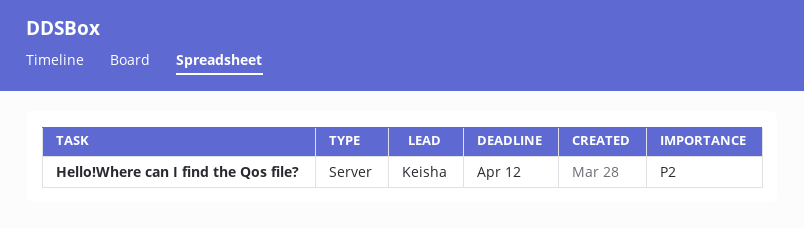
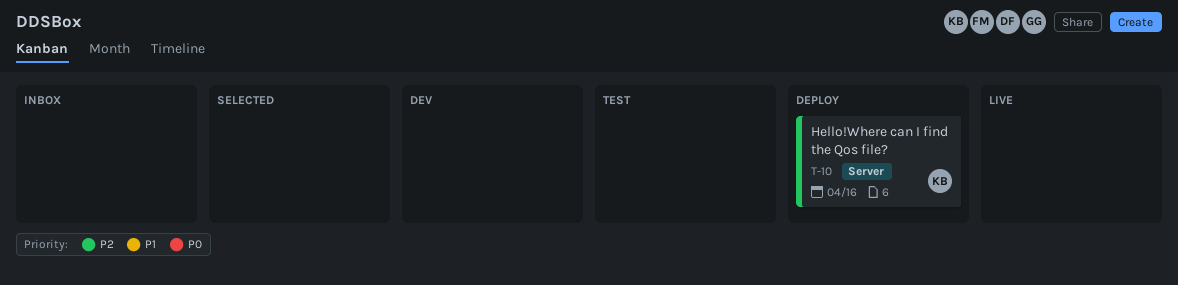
Hello!Where can I find the Qos file?, due: Apr 12 -> Apr 16

